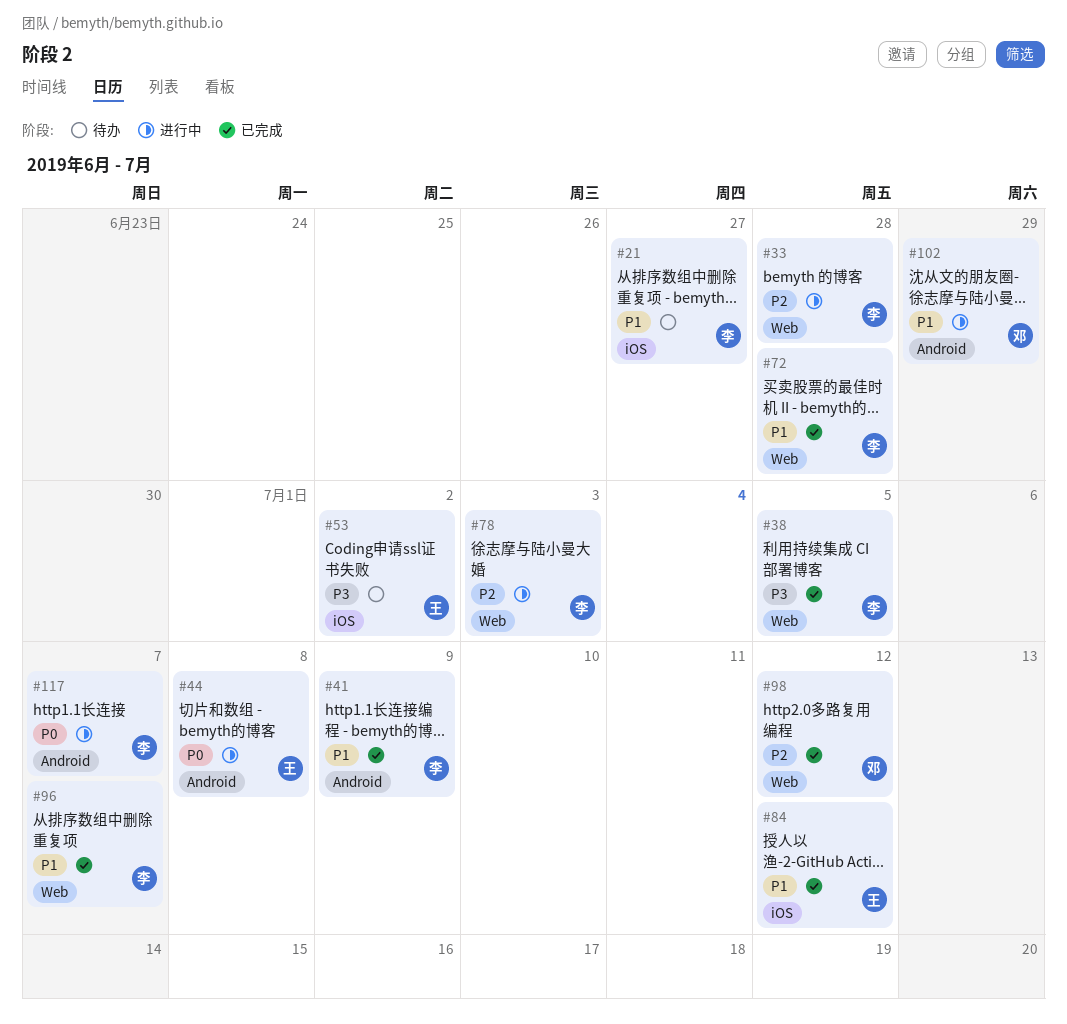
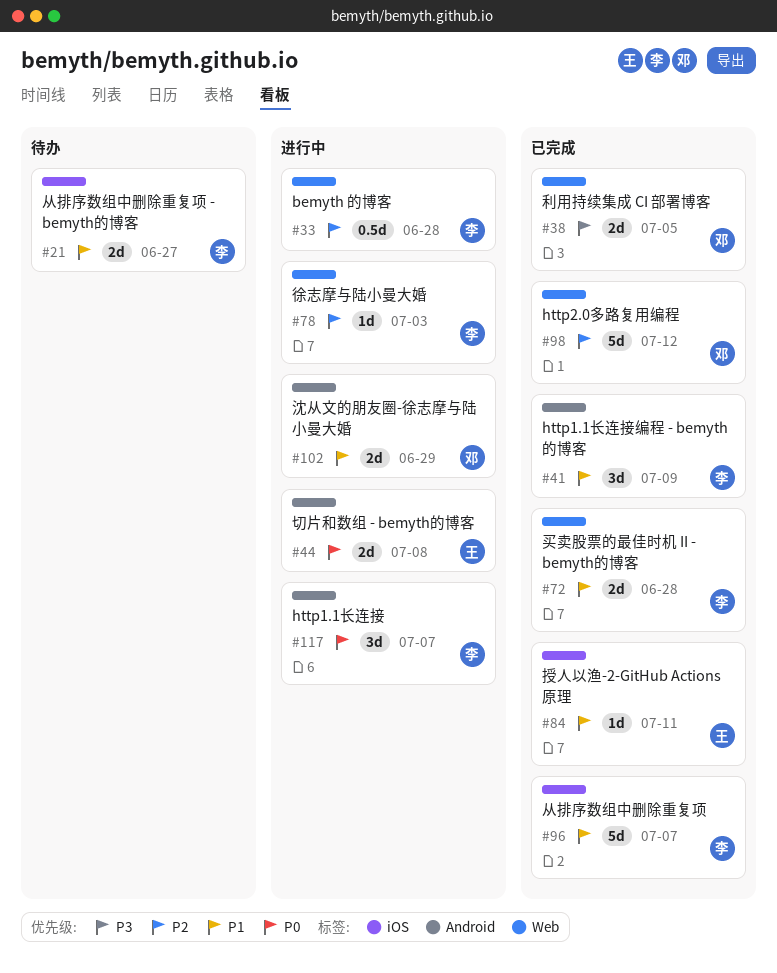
#38, owner: 李 -> 邓
#53: present -> none
#84, due: Jul 12 -> Jul 11
#96, label: Web -> iOS

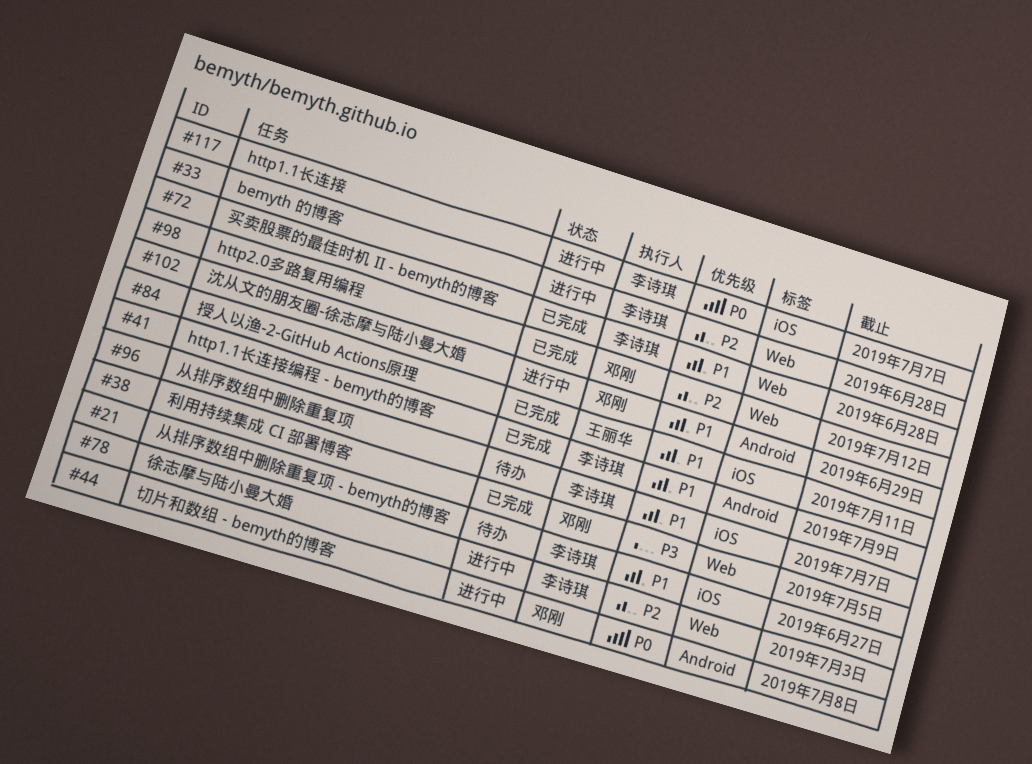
#44, owner: 王丽华 -> 邓刚
#96, status: 已完成 -> 待办
#117, label: Android -> iOS

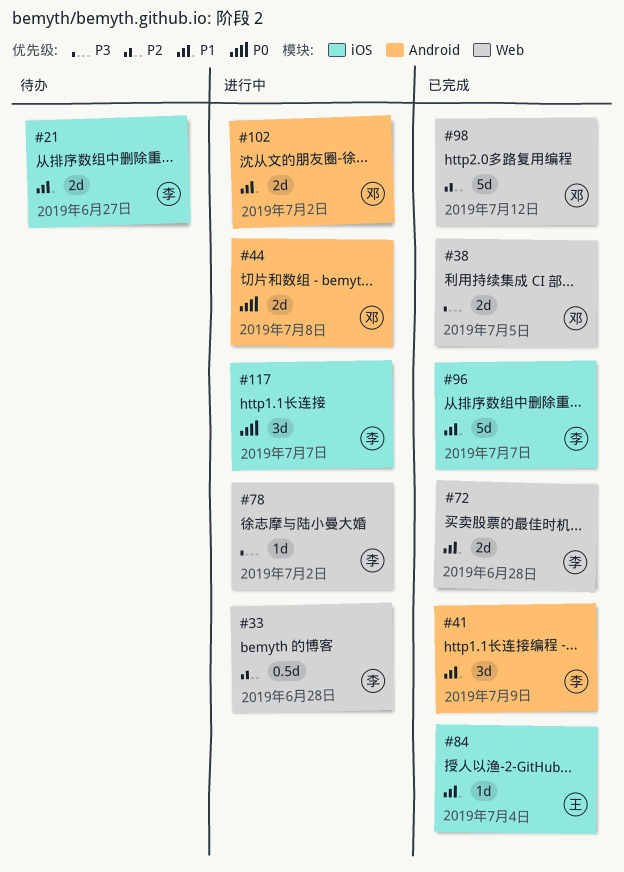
#78, priority: P2 -> P3
#78, due: Jul 3 -> Jul 2
#84, due: Jul 11 -> Jul 4
#96, status: 待办 -> 已完成
#102, due: Jun 29 -> Jul 2

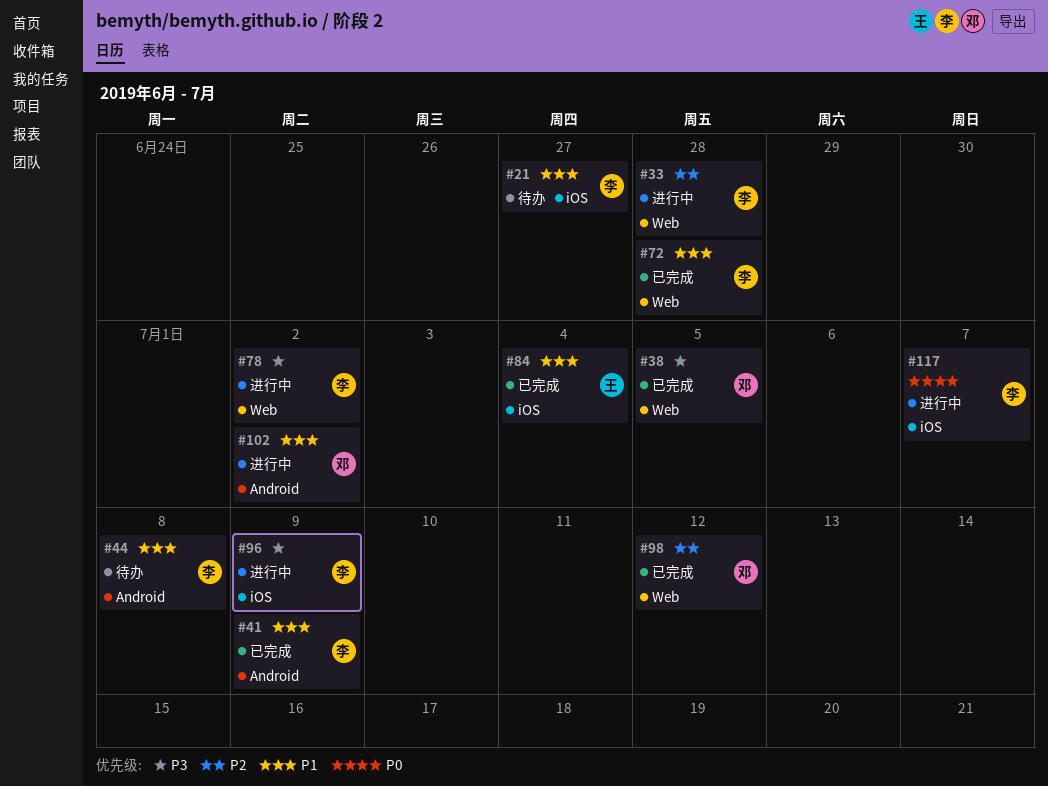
#44, status: 进行中 -> 待办
#44, owner: 邓 -> 李
#44, priority: P0 -> P1
#96, status: 已完成 -> 进行中
#96, priority: P1 -> P3
#96, due: Jul 7 -> Jul 9

